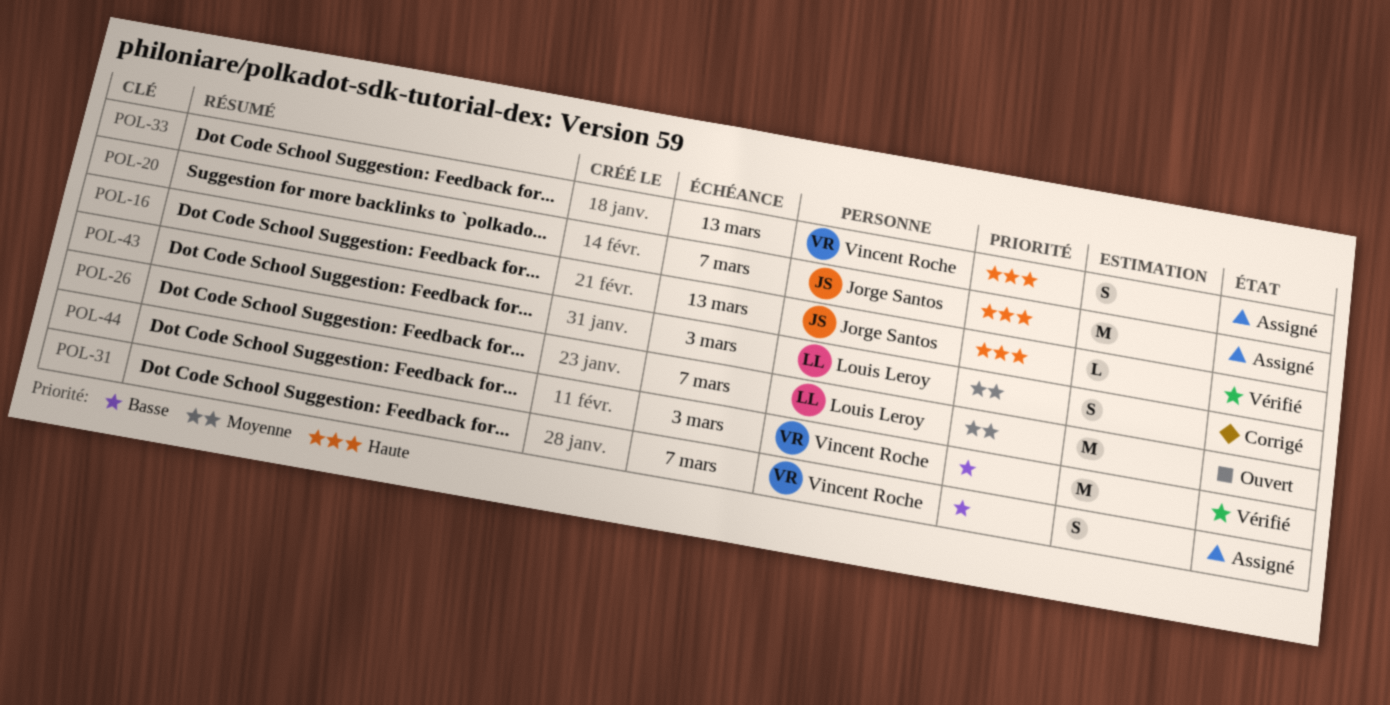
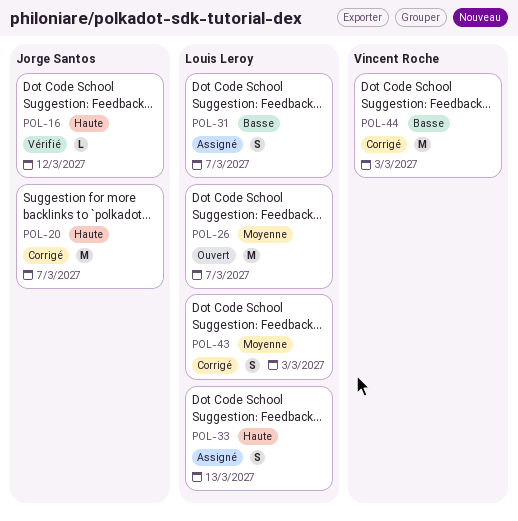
POL-16, due: Mar 13 -> Mar 12
POL-20, status: Assigné -> Corrigé
POL-31, owner: Vincent Roche -> Louis Leroy
POL-33, owner: Vincent Roche -> Louis Leroy
POL-44, status: Vérifié -> Corrigé

